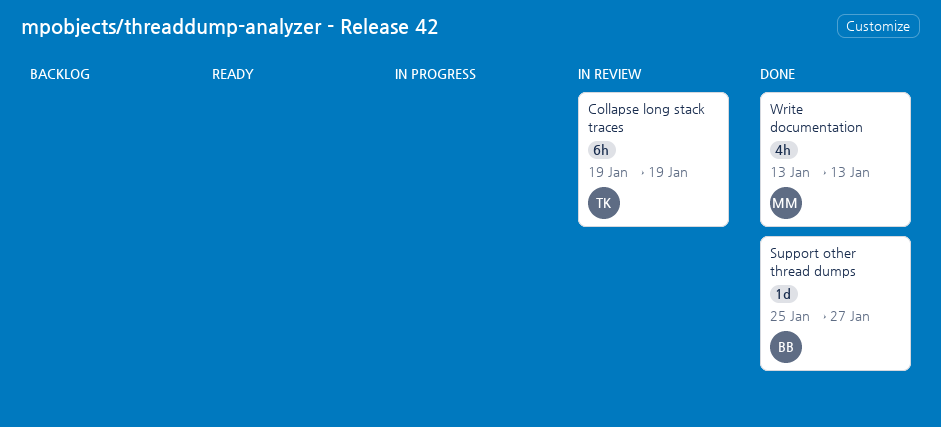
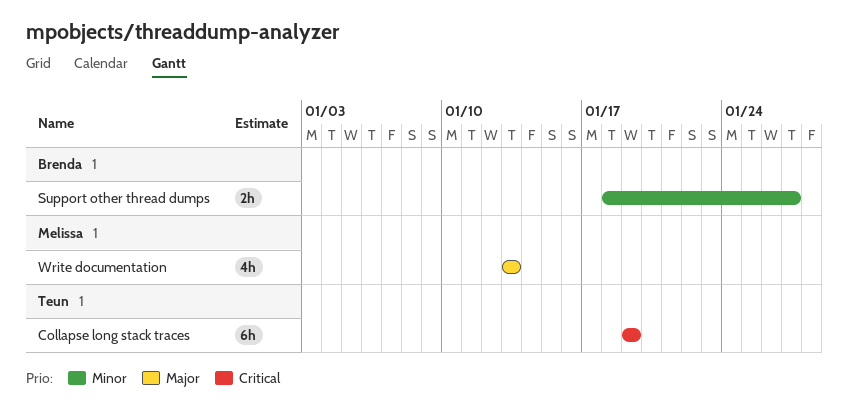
Support other thread dumps, estimate: 1d -> 2h
Support other thread dumps, start: Jan 25 -> Jan 18

